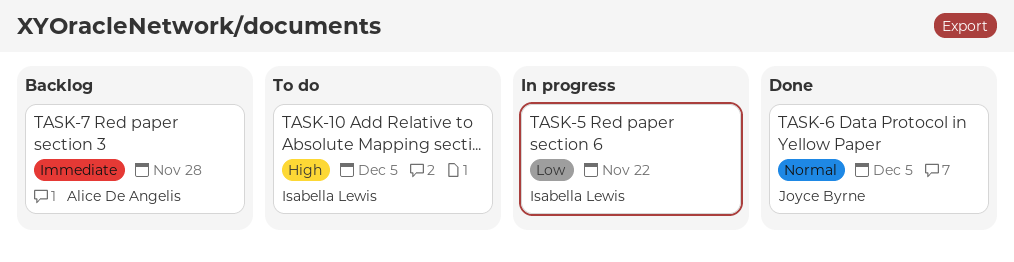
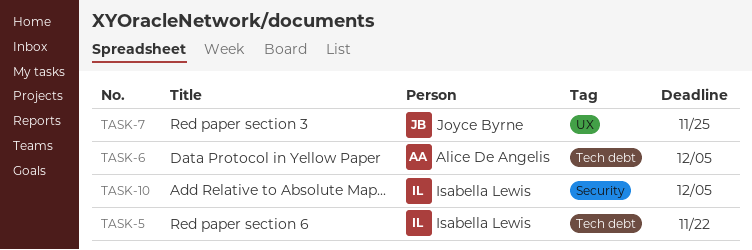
TASK-6, owner: Joyce Byrne -> Alice De Angelis
TASK-7, owner: Alice De Angelis -> Joyce Byrne
TASK-7, due: Nov 28 -> Nov 25

